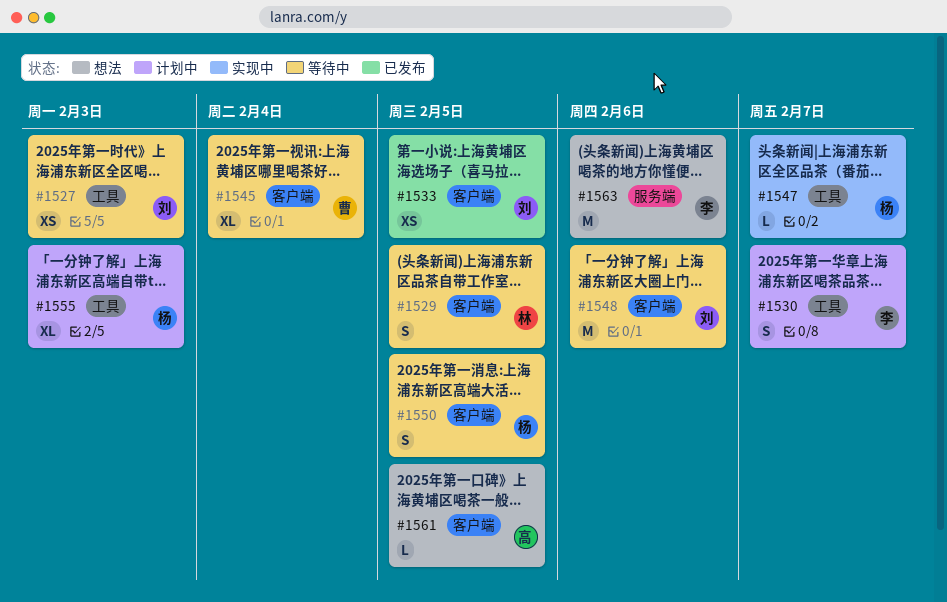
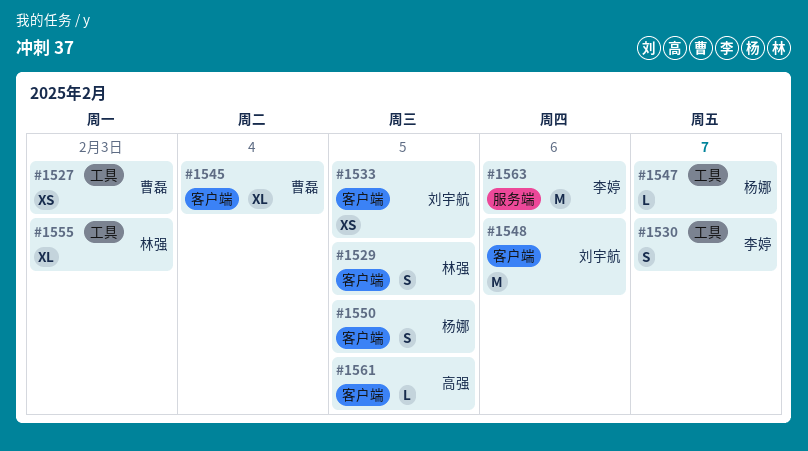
#1527, owner: 刘宇航 -> 曹磊
#1555, owner: 杨娜 -> 林强

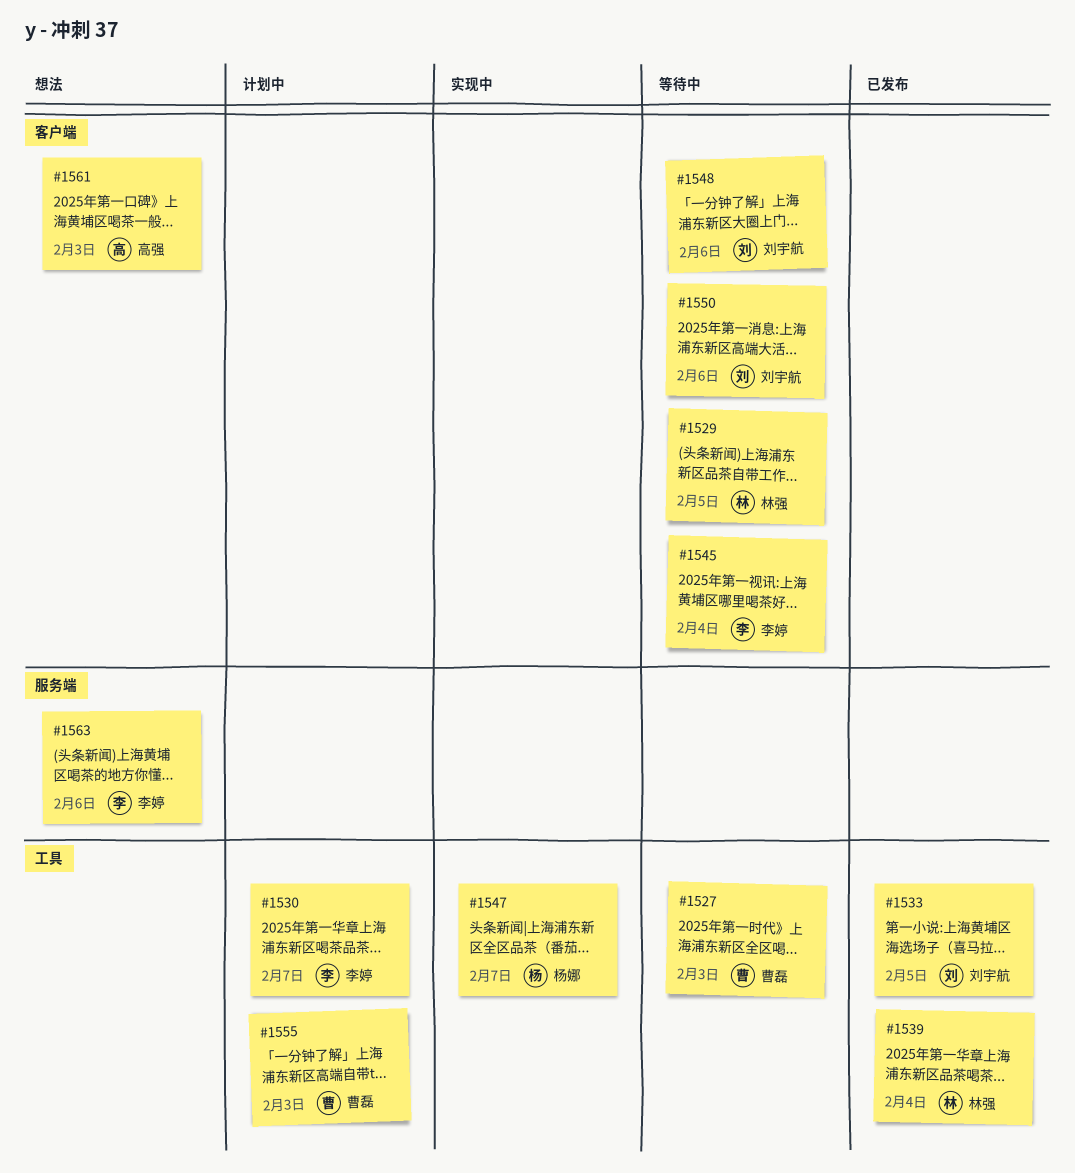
#1533, label: 客户端 -> 工具
#1539: none -> present
#1545, owner: 曹磊 -> 李婷
#1550, owner: 杨娜 -> 刘宇航
#1550, due: Feb 5 -> Feb 6
#1555, owner: 林强 -> 曹磊
#1561, due: Feb 5 -> Feb 3

